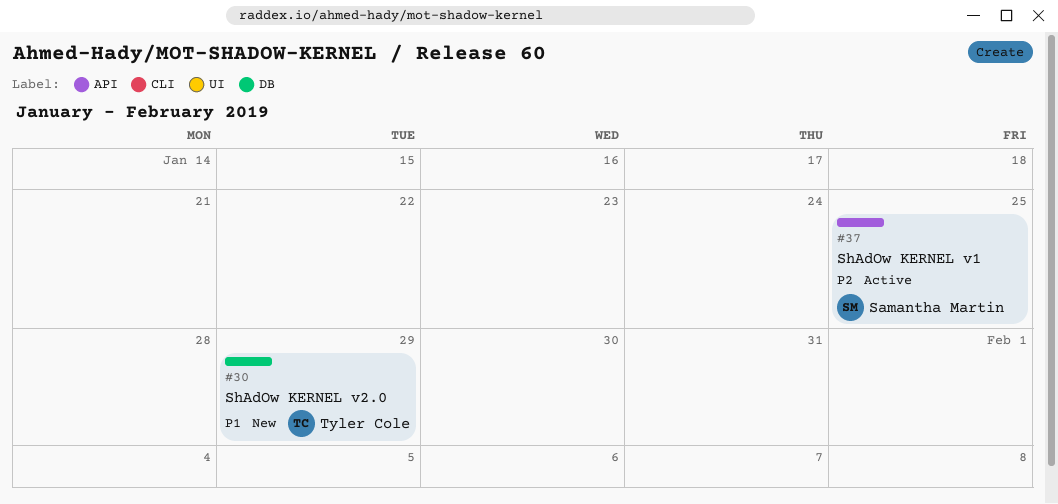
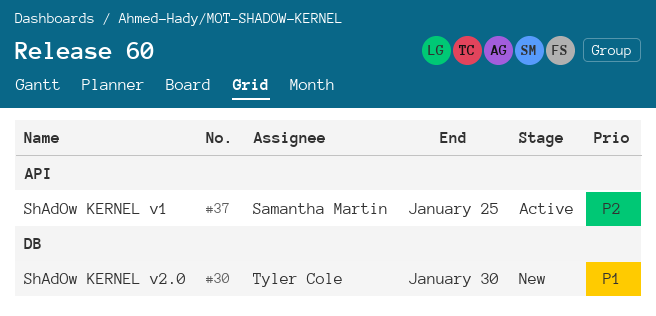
#30, due: Jan 29 -> Jan 30

